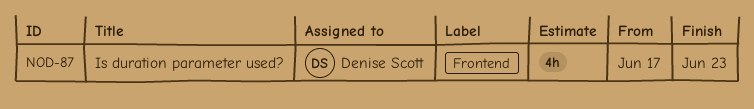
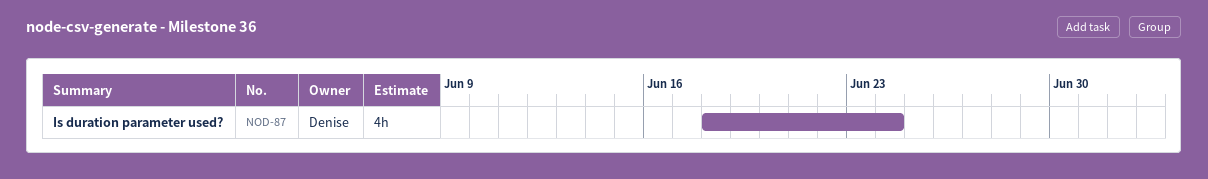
NOD-87, start: Jun 17 -> Jun 18
NOD-87, due: Jun 23 -> Jun 24

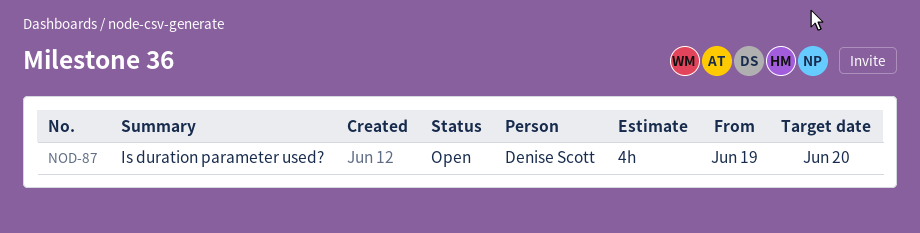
NOD-87, start: Jun 18 -> Jun 19
NOD-87, due: Jun 24 -> Jun 20

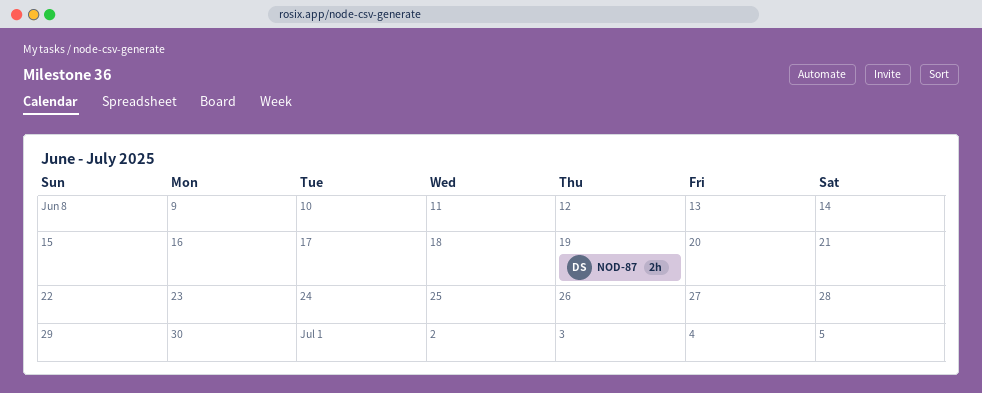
NOD-87, estimate: 4h -> 2h
NOD-87, due: Jun 20 -> Jun 19

